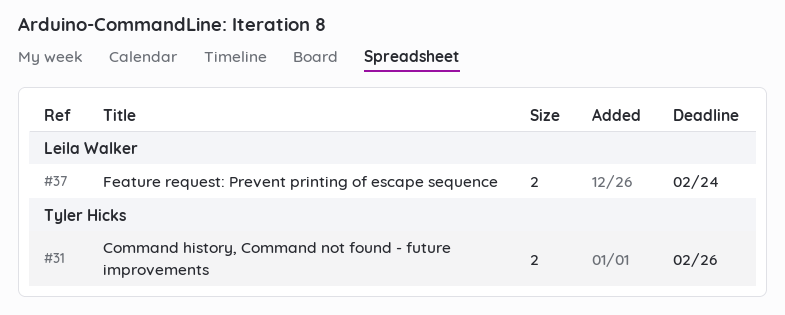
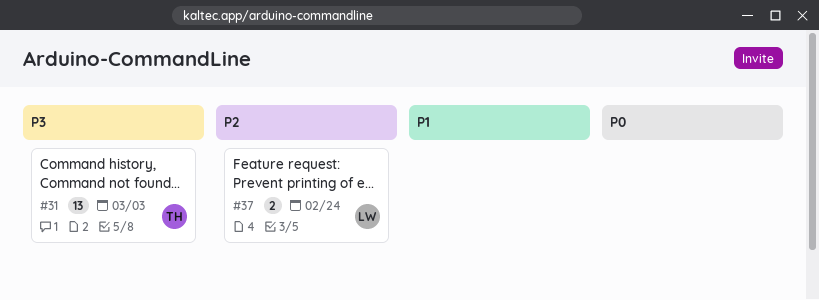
#31, estimate: 2 -> 13
#31, due: Feb 26 -> Mar 3

